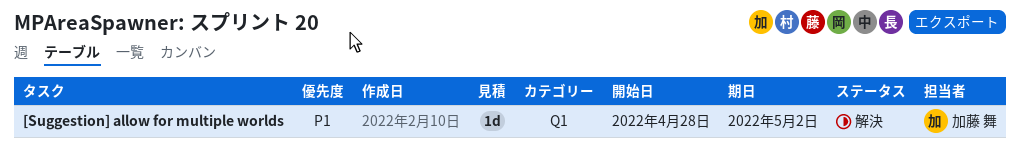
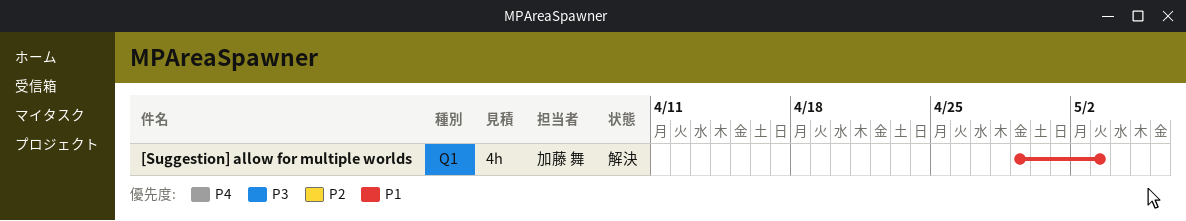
[Suggestion] allow for multiple worlds, estimate: 1d -> 4h
[Suggestion] allow for multiple worlds, start: Apr 28 -> Apr 29
[Suggestion] allow for multiple worlds, due: May 2 -> May 3

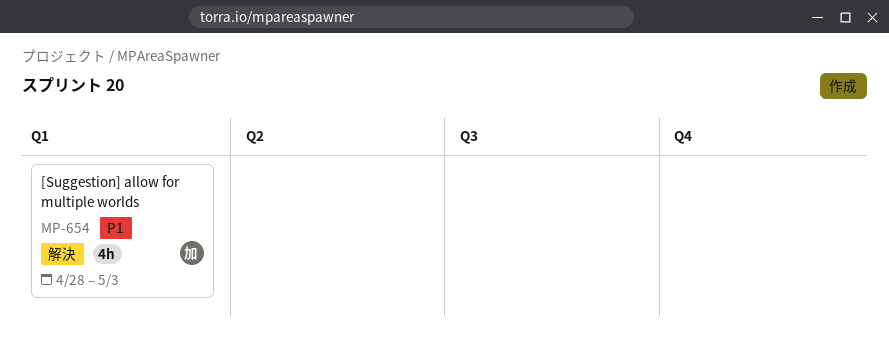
[Suggestion] allow for multiple worlds, start: Apr 29 -> Apr 28

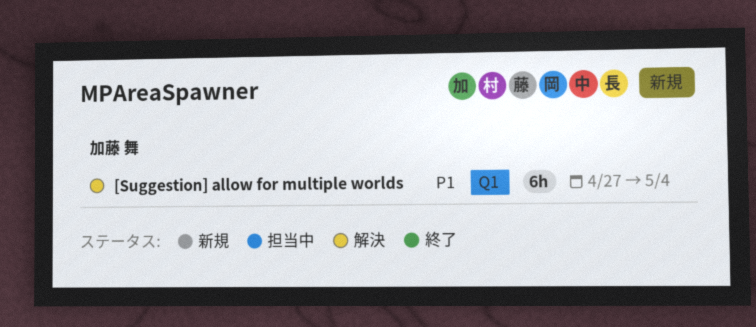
[Suggestion] allow for multiple worlds, estimate: 4h -> 6h
[Suggestion] allow for multiple worlds, start: Apr 28 -> Apr 27
[Suggestion] allow for multiple worlds, due: May 3 -> May 4

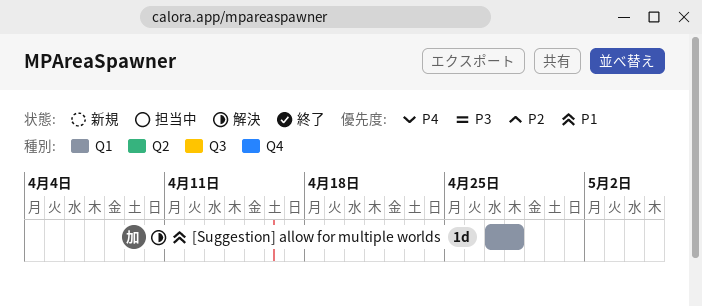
[Suggestion] allow for multiple worlds, estimate: 6h -> 1d
[Suggestion] allow for multiple worlds, due: May 4 -> Apr 28

